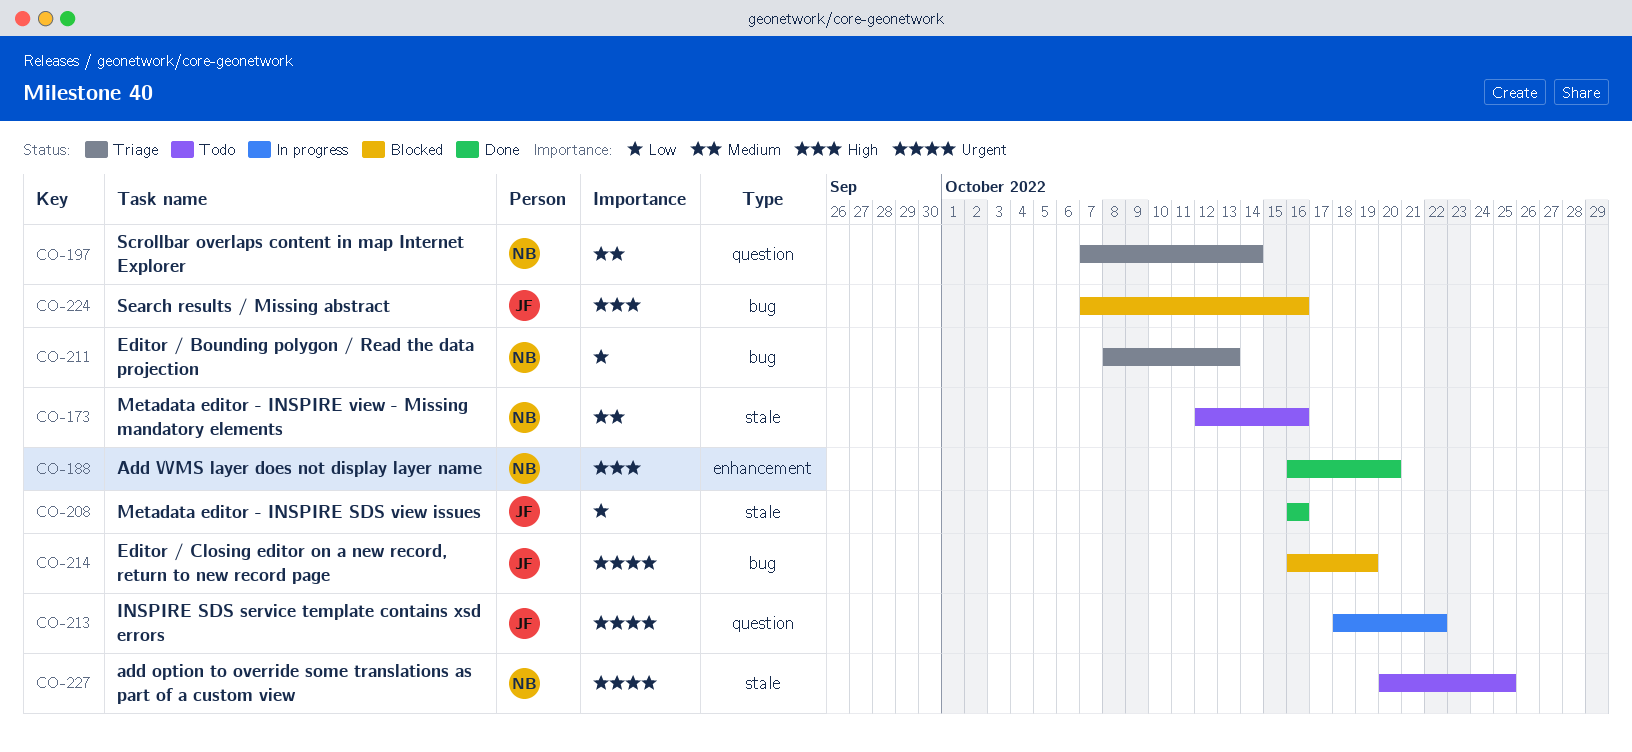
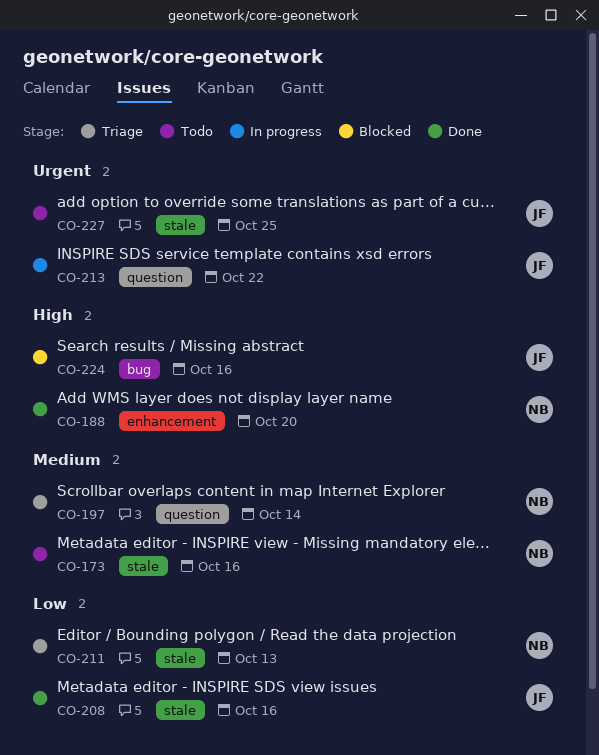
CO-211, label: bug -> stale
CO-214: present -> none
CO-227, owner: NB -> JF

